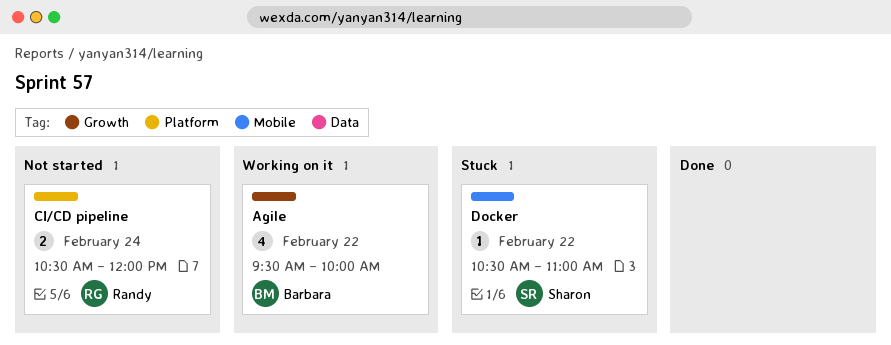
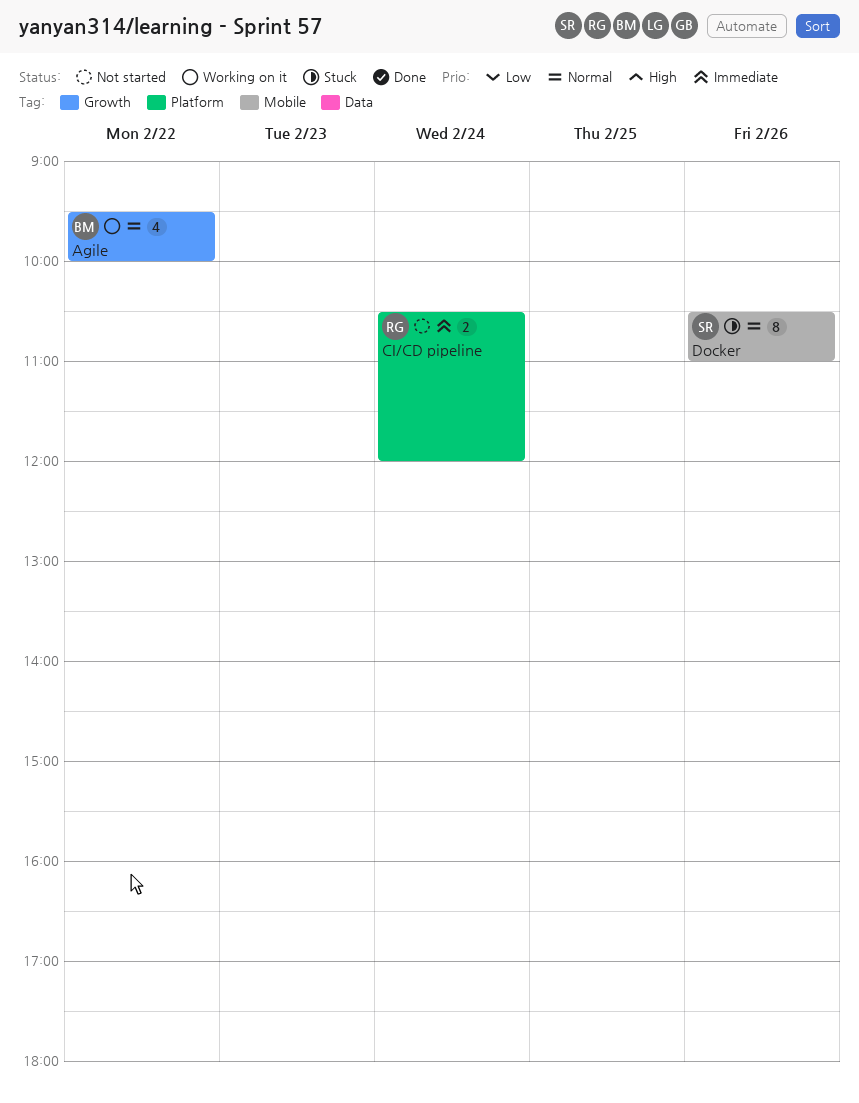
Docker, estimate: 1 -> 8
Docker, day: Feb 22 -> Feb 26

